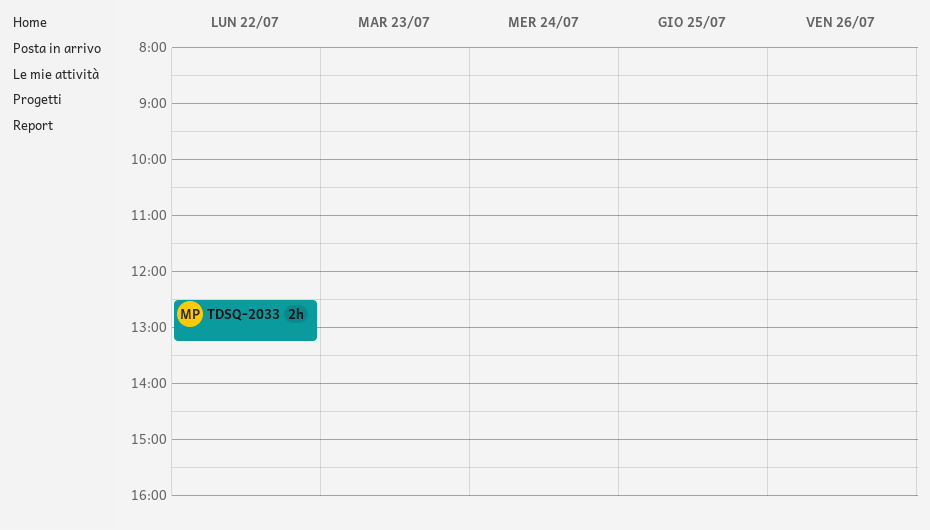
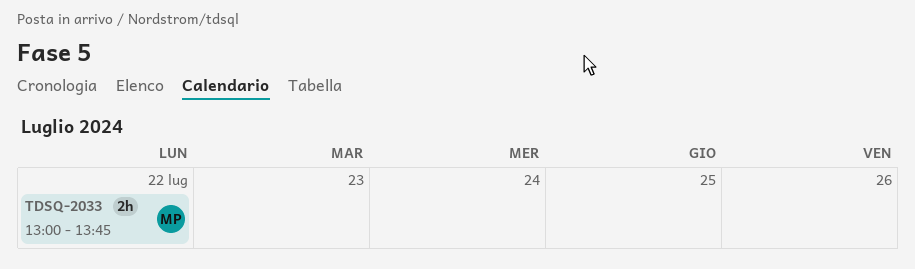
TDSQ-2033, begins: 12:30 -> 13:00
TDSQ-2033, ends: 13:15 -> 13:45

